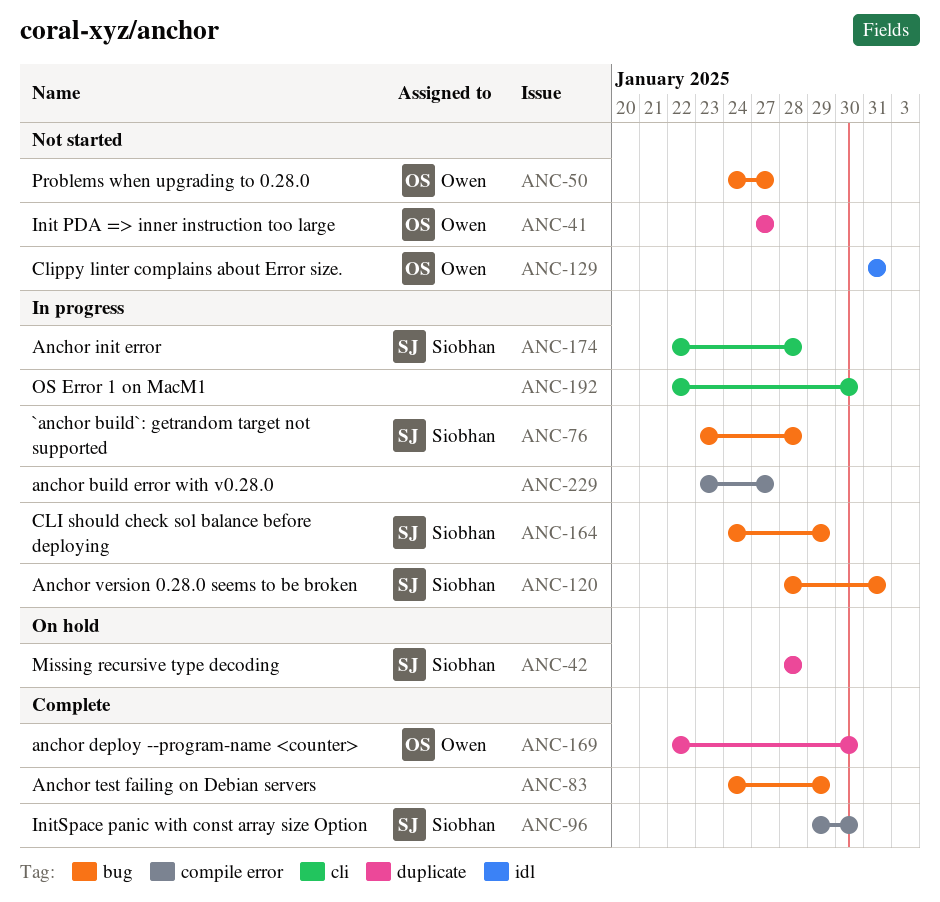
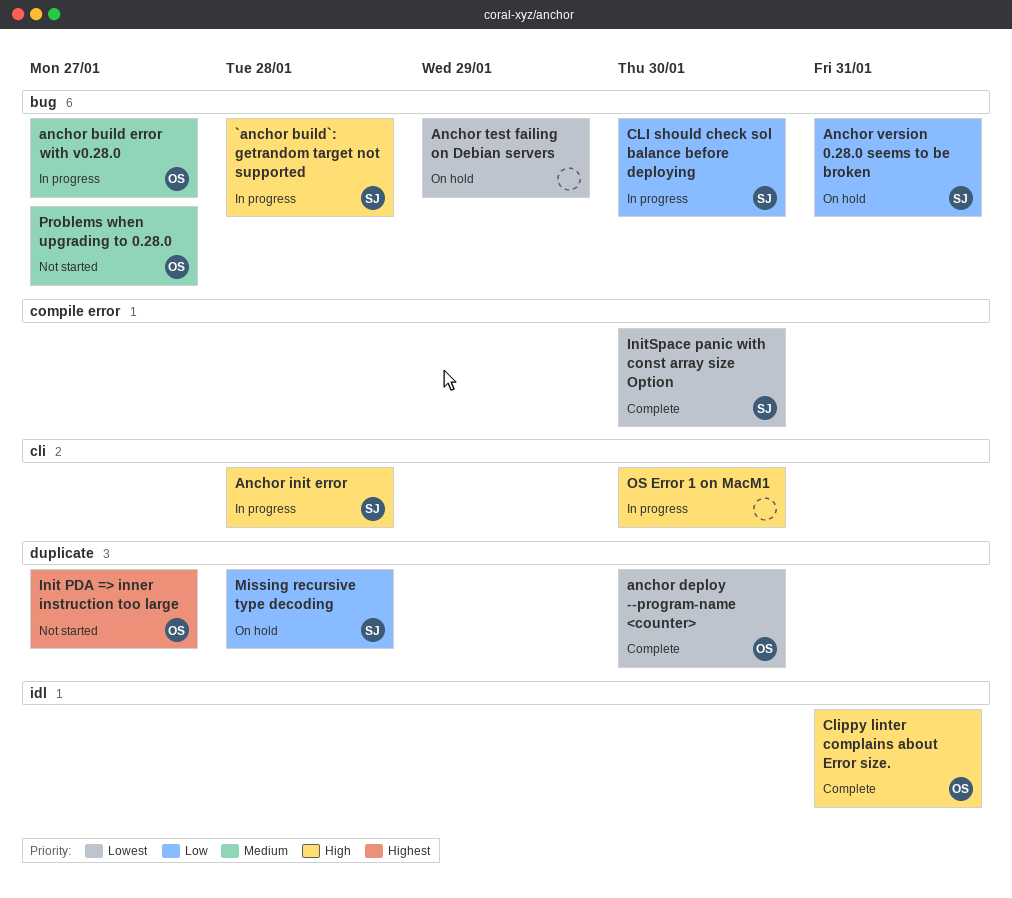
anchor build error with v0.28.0, owner: none -> Owen
anchor build error with v0.28.0, label: compile error -> bug
Anchor test failing on Debian servers, status: Complete -> On hold
Anchor version 0.28.0 seems to be broken, status: In progress -> On hold
CLI should check sol balance before deploying, due: Jan 29 -> Jan 30
Clippy linter complains about Error size., status: Not started -> Complete

